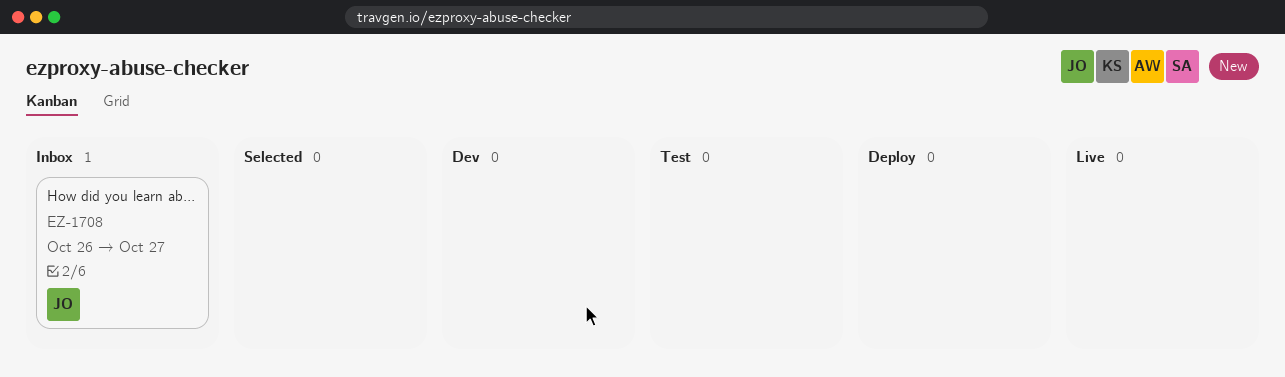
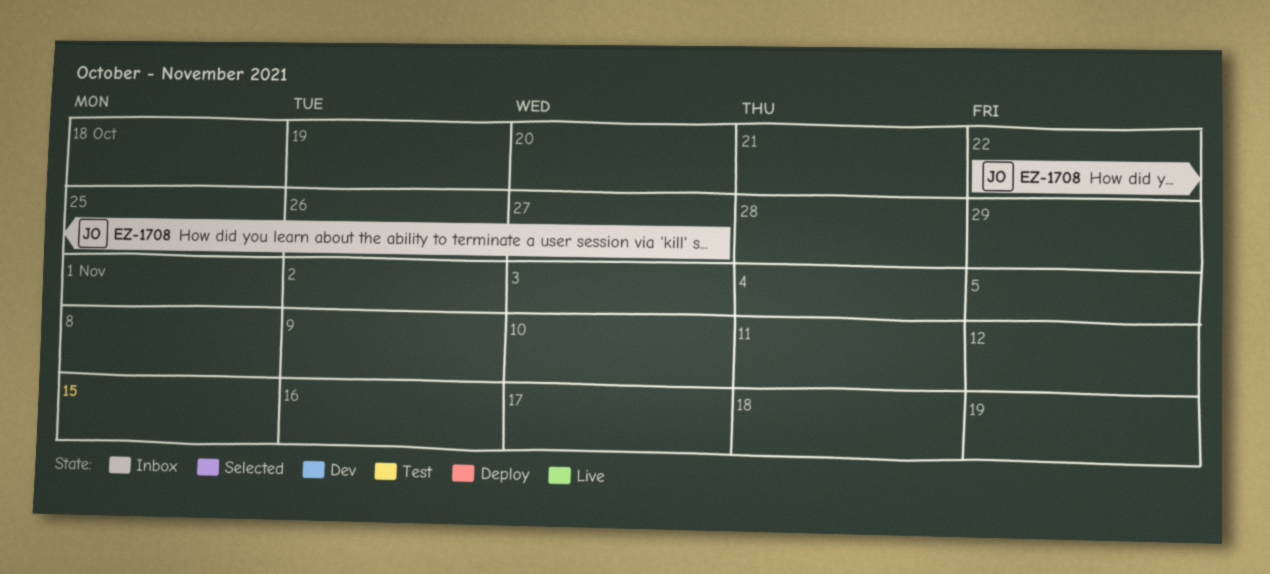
EZ-1708, start: Oct 26 -> Oct 22

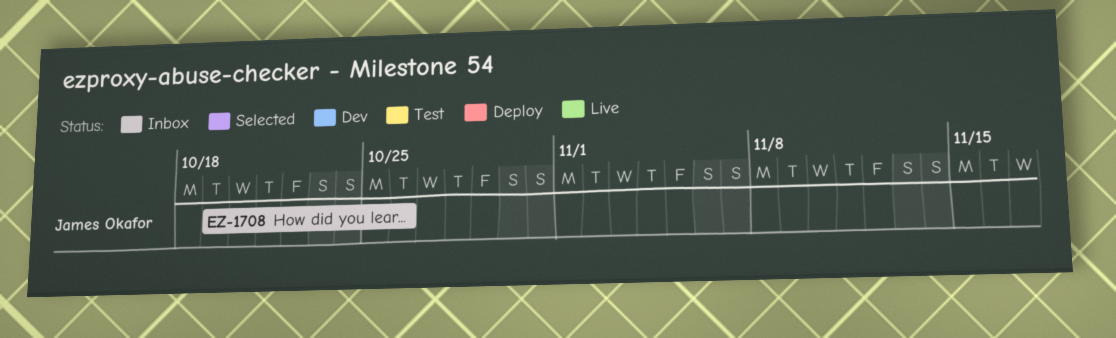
EZ-1708, start: Oct 22 -> Oct 19
EZ-1708, due: Oct 27 -> Oct 26

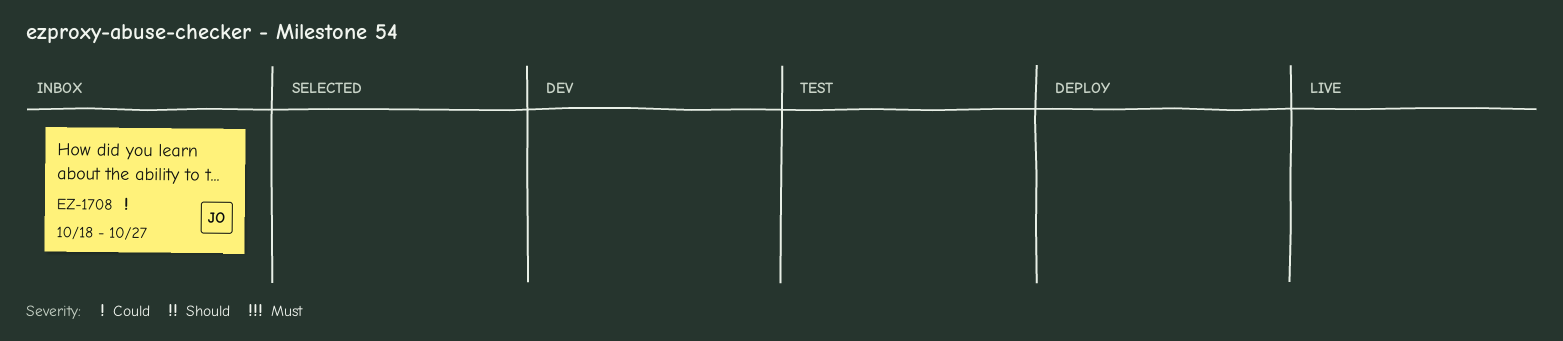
EZ-1708, start: Oct 19 -> Oct 18
EZ-1708, due: Oct 26 -> Oct 27

